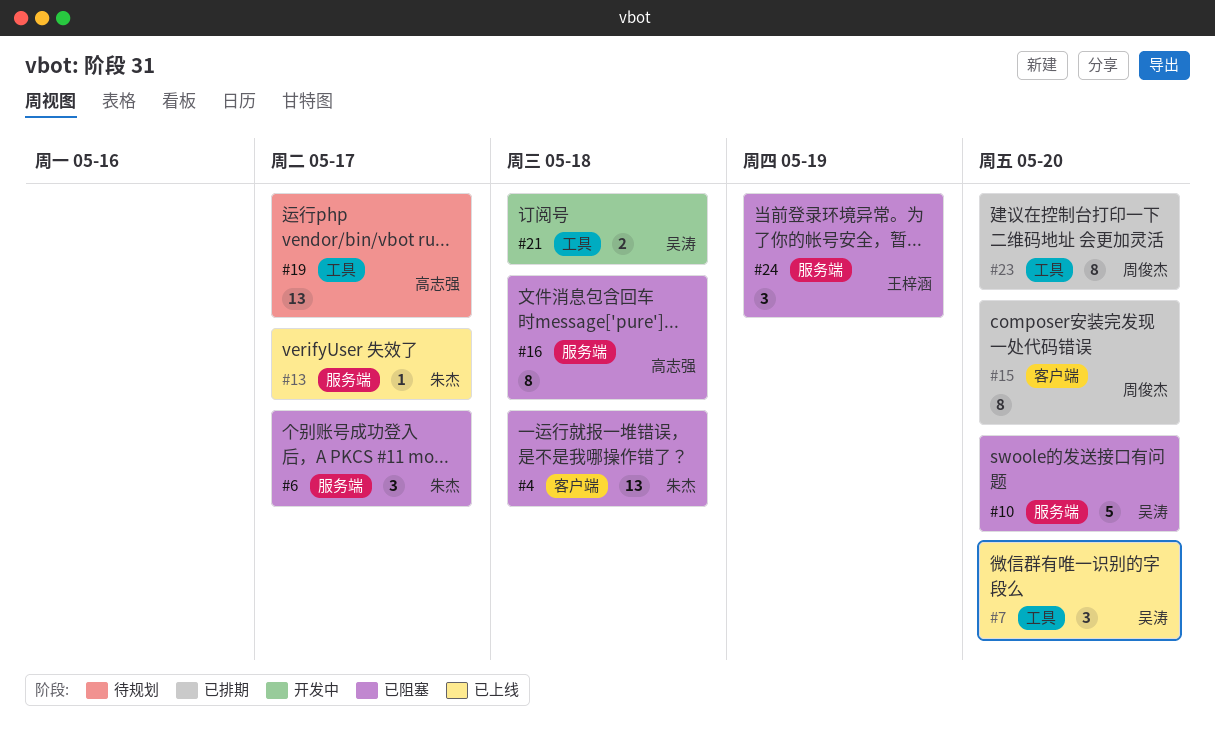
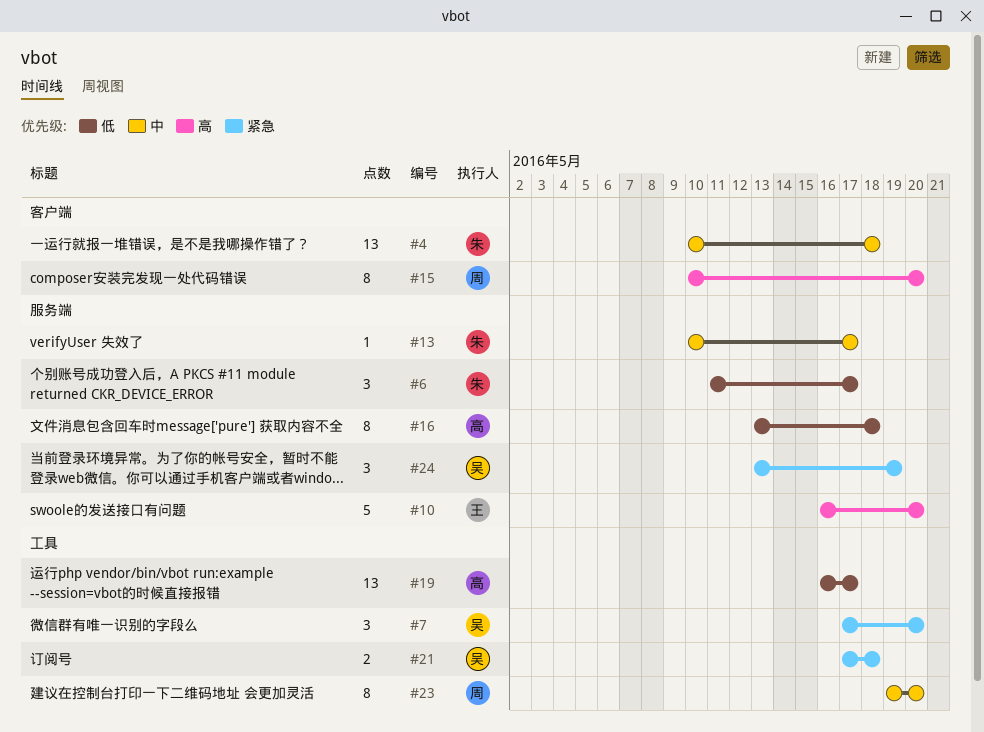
#10, owner: 吴涛 -> 王梓涵
#24, owner: 王梓涵 -> 吴涛

